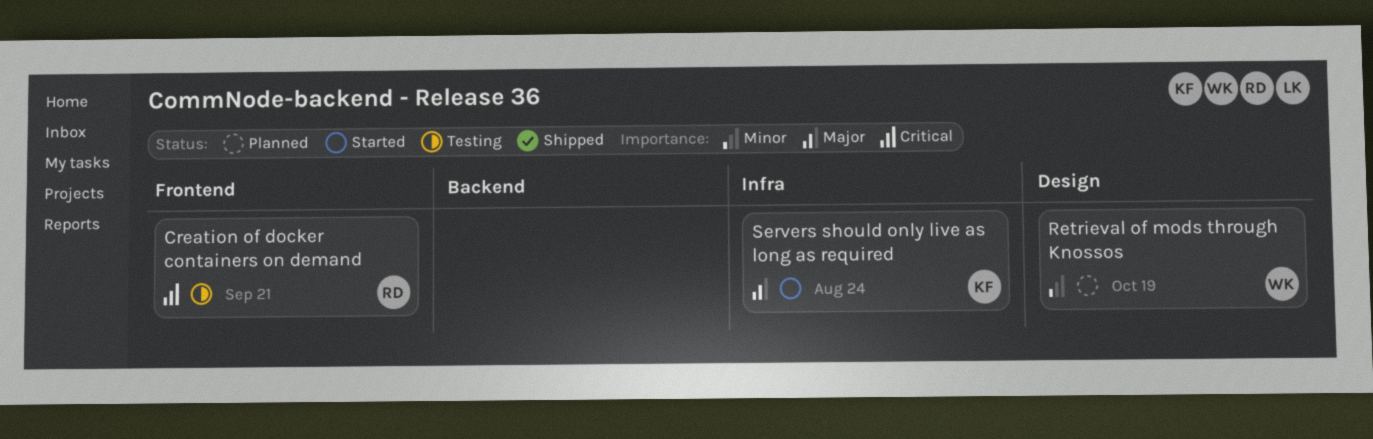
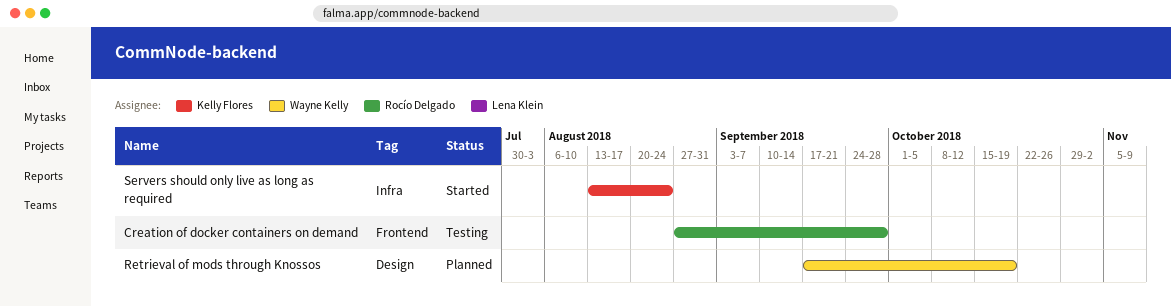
Creation of docker containers on demand, due: Sep 21 -> Sep 28

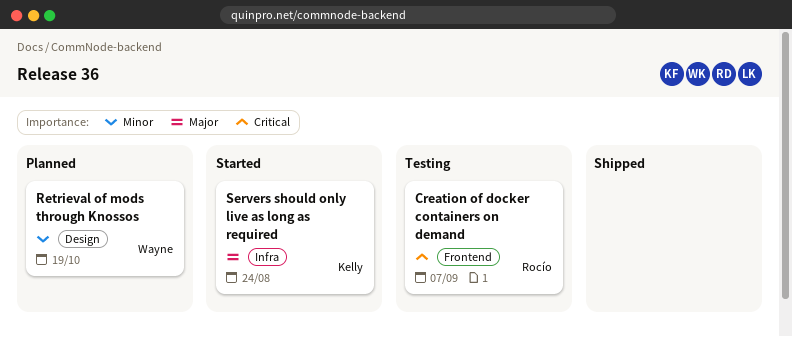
Creation of docker containers on demand, due: Sep 28 -> Sep 7

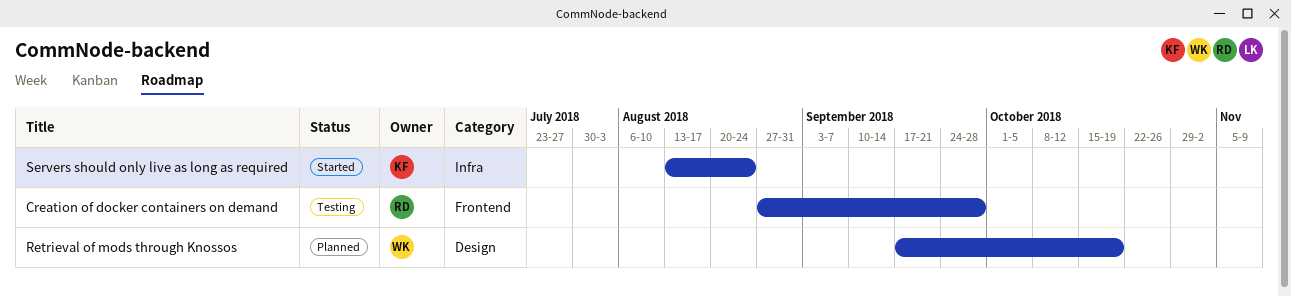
Creation of docker containers on demand, due: Sep 7 -> Sep 28

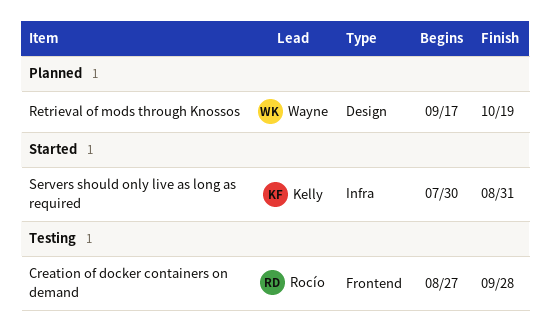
Servers should only live as long as required, start: Aug 13 -> Jul 30
Servers should only live as long as required, due: Aug 24 -> Aug 31

